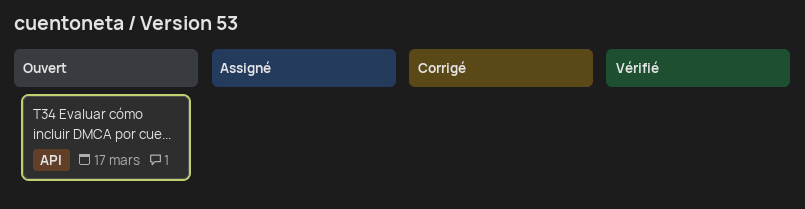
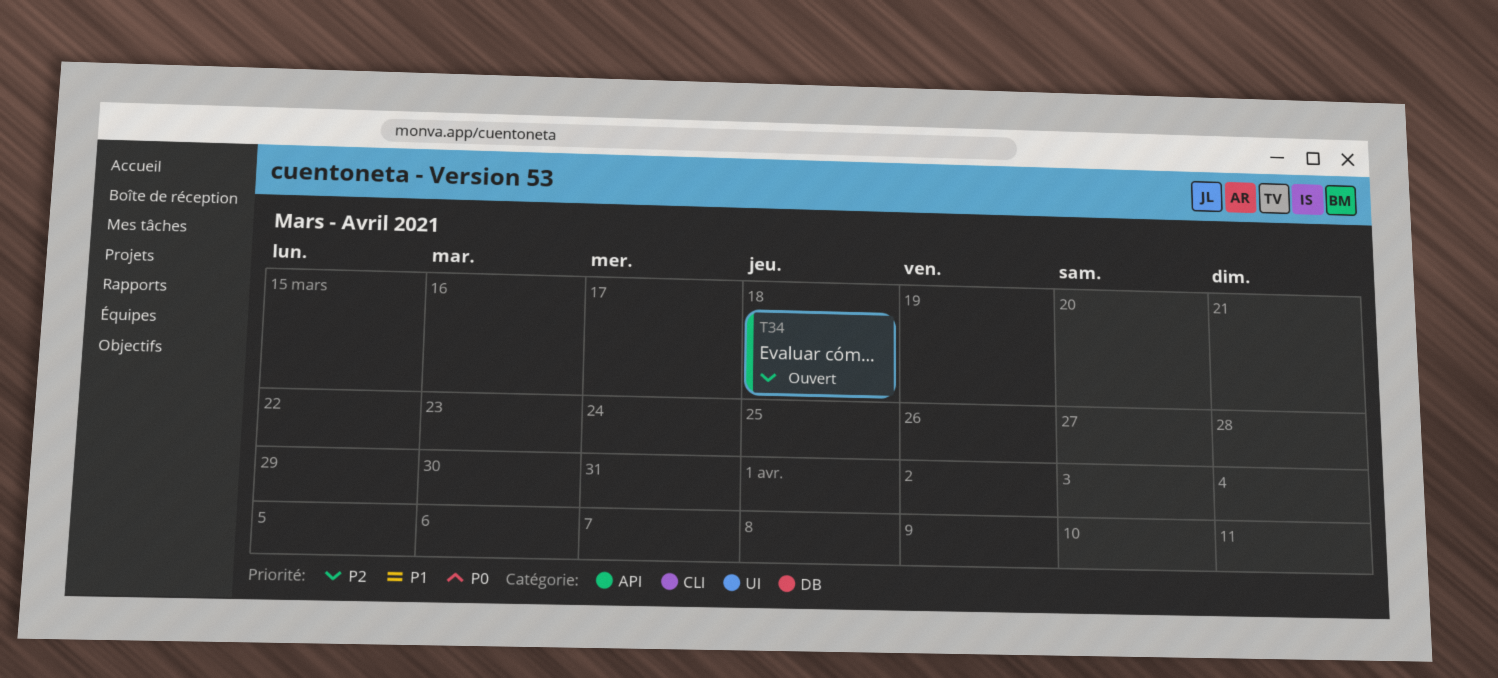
T34, due: Mar 17 -> Mar 18

